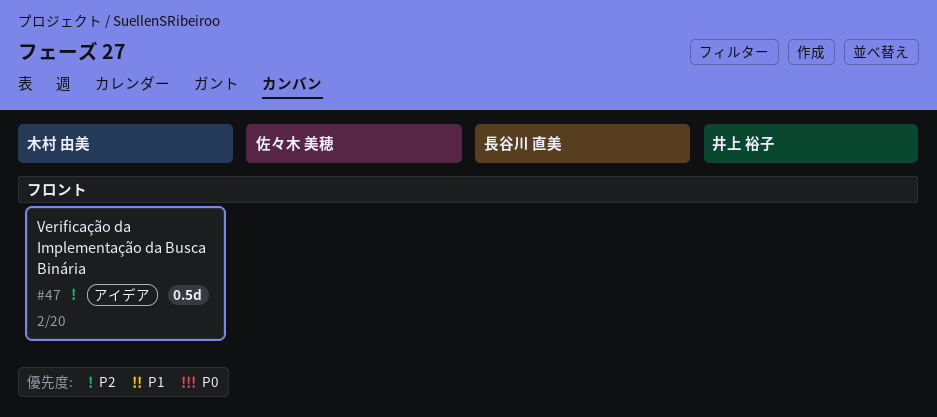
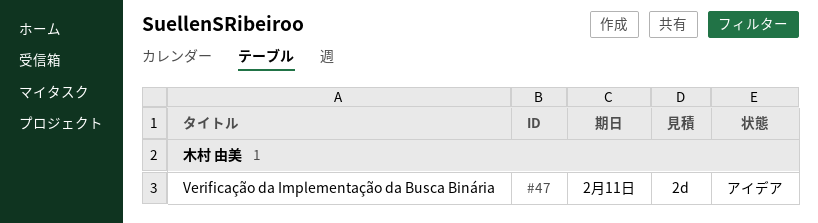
#47, estimate: 0.5d -> 2d
#47, due: Feb 20 -> Feb 11

